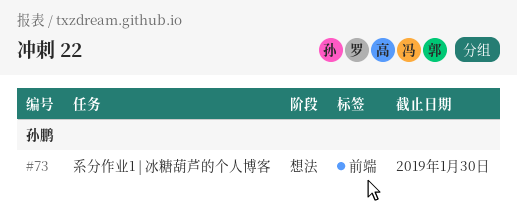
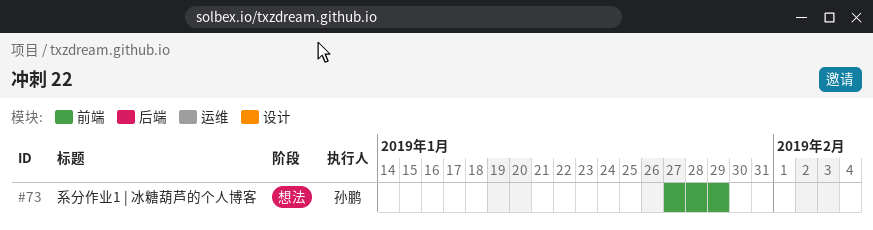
#73, due: Jan 30 -> Jan 29

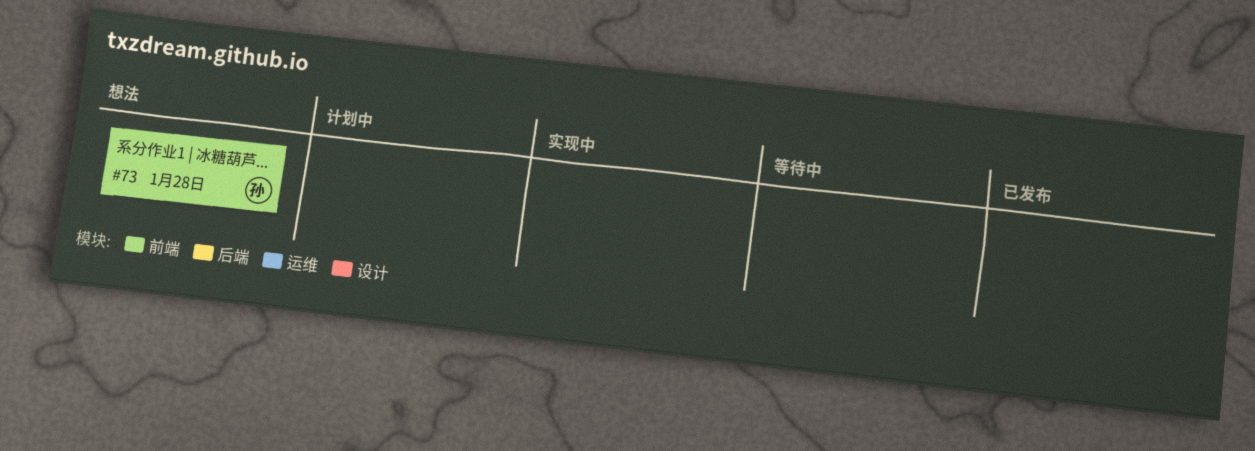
#73, due: Jan 29 -> Jan 28

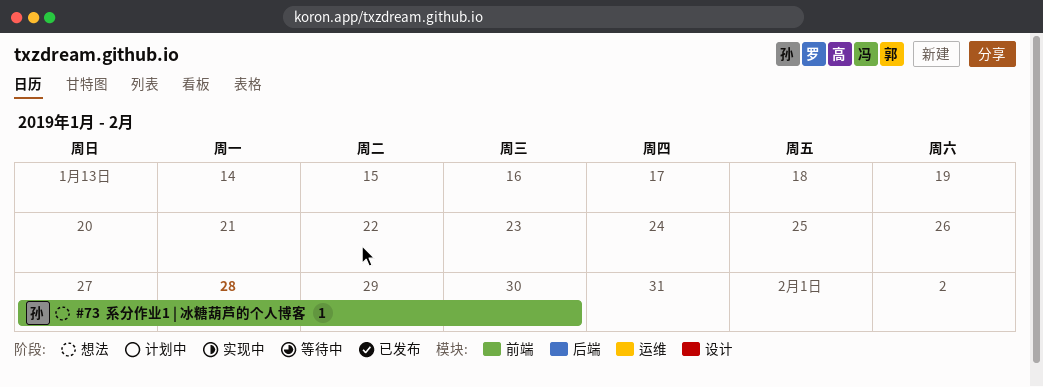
#73, due: Jan 28 -> Jan 30

